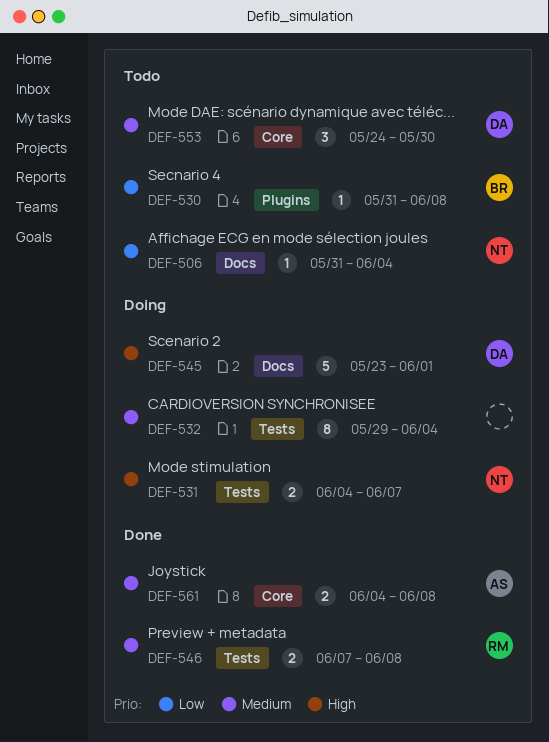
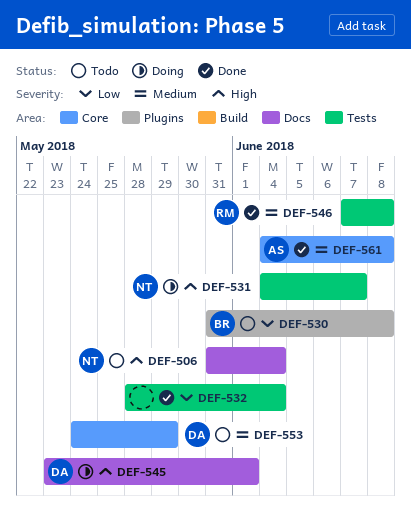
DEF-506, priority: Low -> High
DEF-532, status: Doing -> Done
DEF-532, priority: Medium -> Low
DEF-532, start: May 29 -> May 28
DEF-553, due: May 30 -> May 29

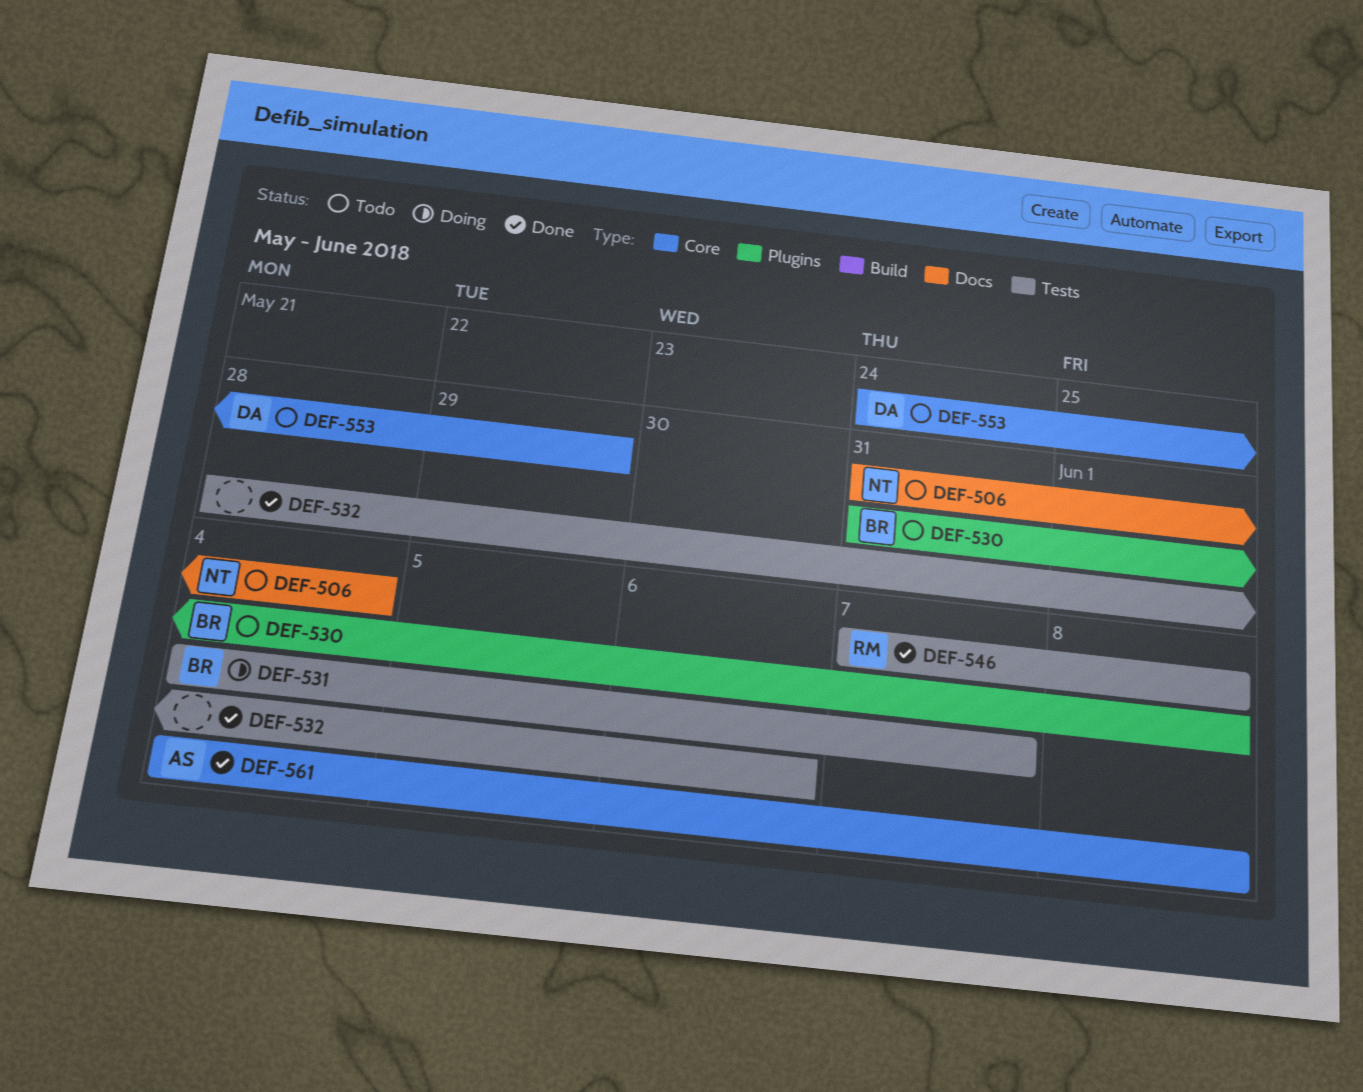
DEF-531, owner: NT -> BR
DEF-532, due: Jun 4 -> Jun 6
DEF-545: present -> none

